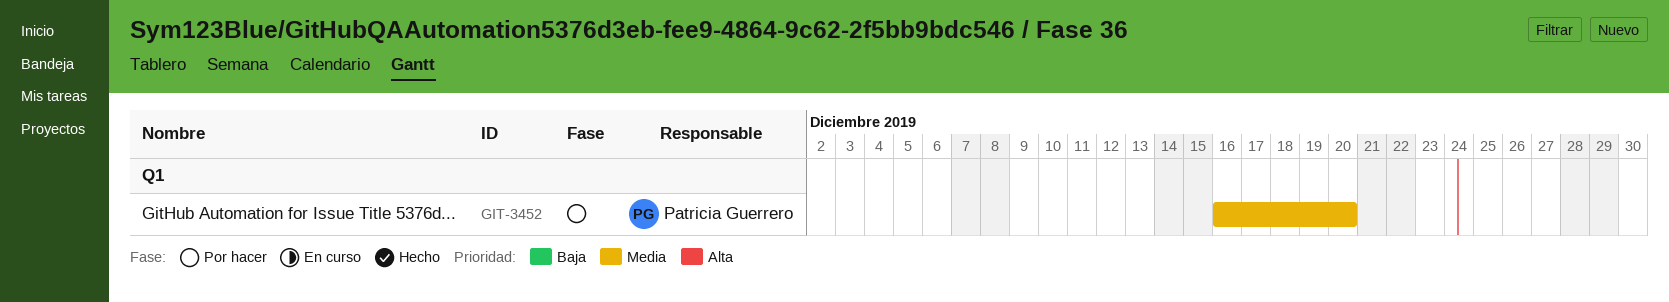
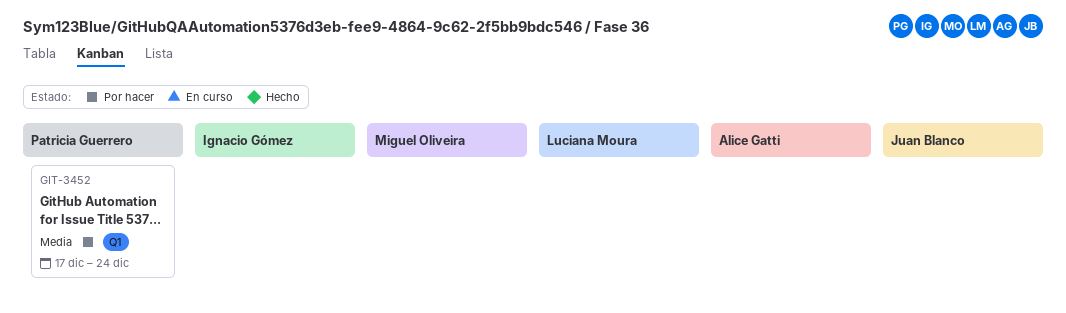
GIT-3452, start: Dec 16 -> Dec 17
GIT-3452, due: Dec 20 -> Dec 24

